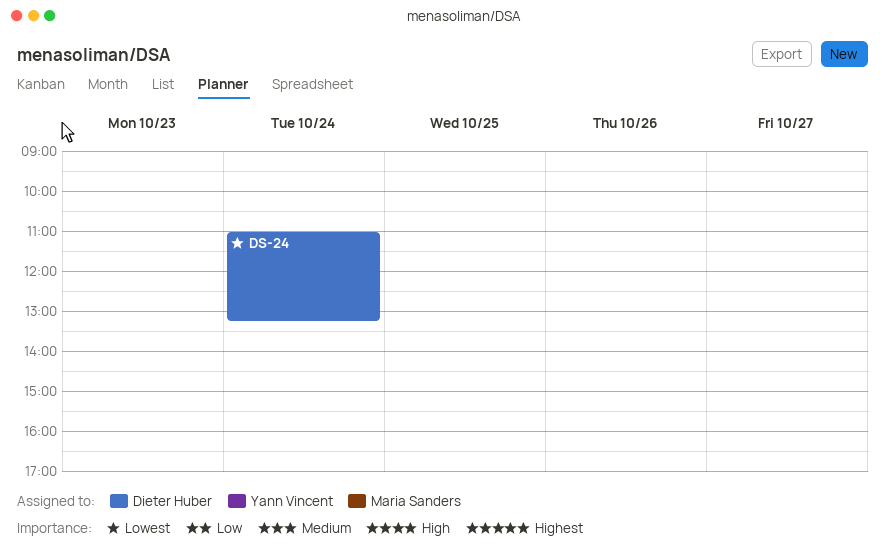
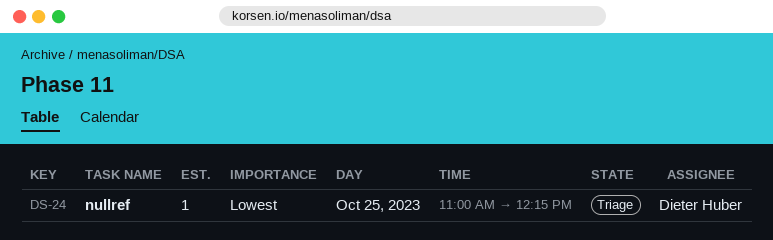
DS-24, day: Oct 24 -> Oct 25
DS-24, ends: 13:15 -> 12:15

